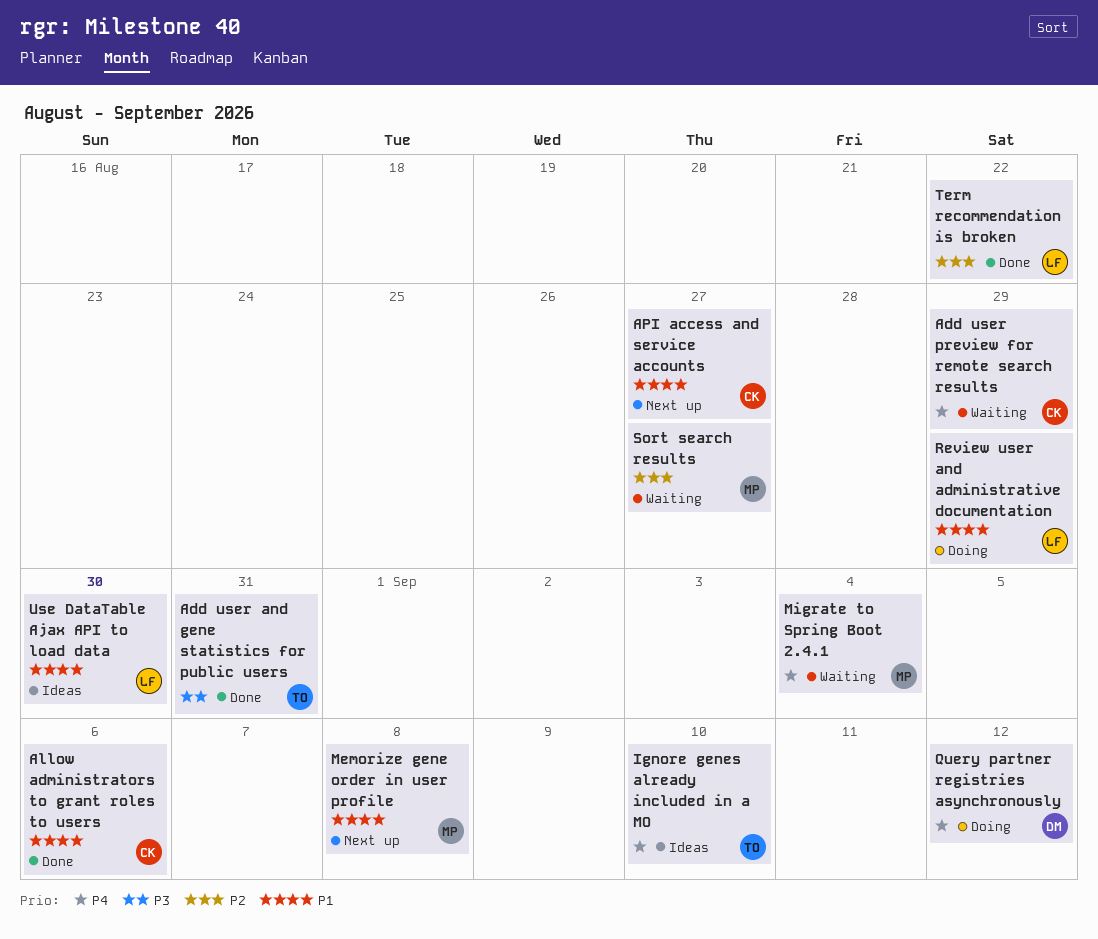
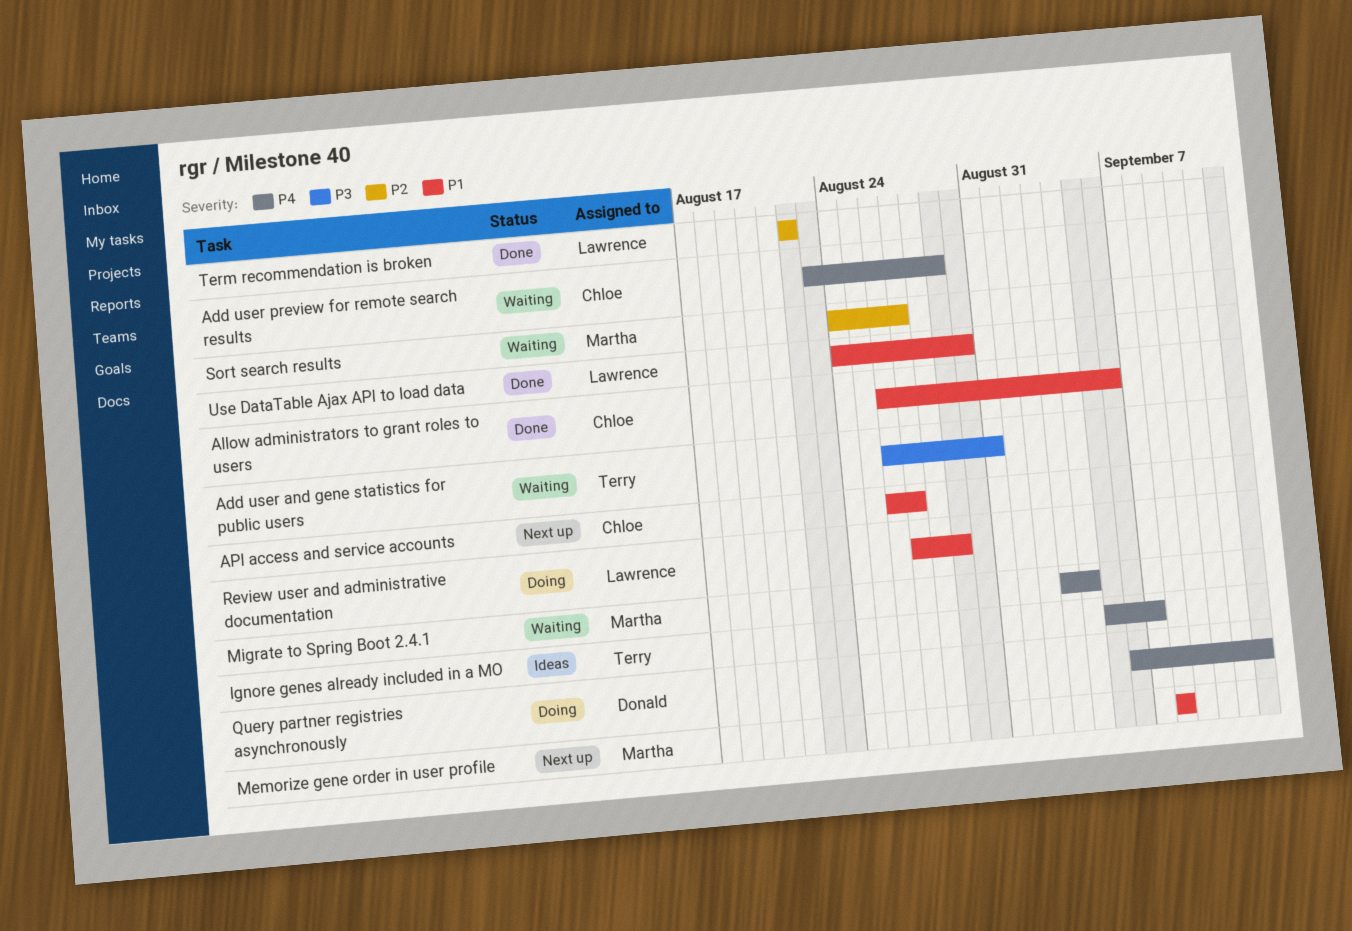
Add user and gene statistics for public users, status: Done -> Waiting
Ignore genes already included in a MO, due: Sep 10 -> Sep 7
Use DataTable Ajax API to load data, status: Ideas -> Done

